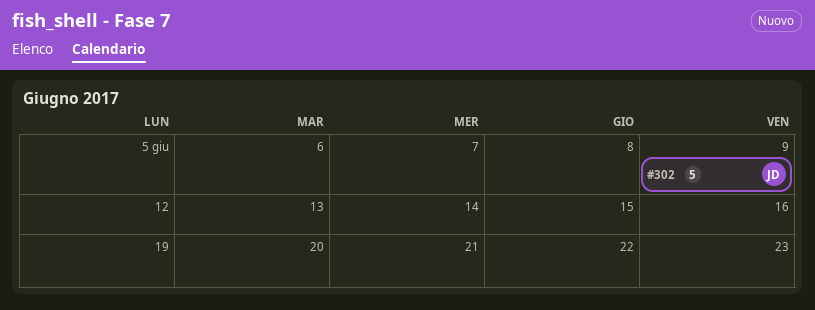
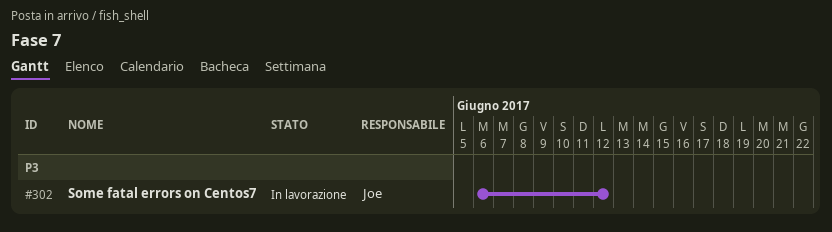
#302, due: Jun 9 -> Jun 12

